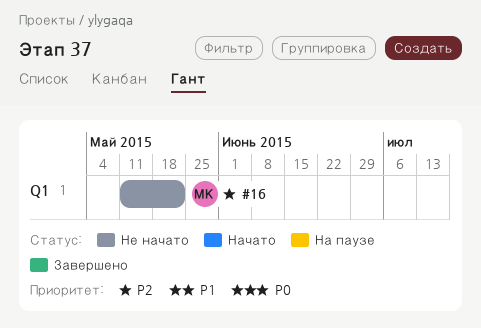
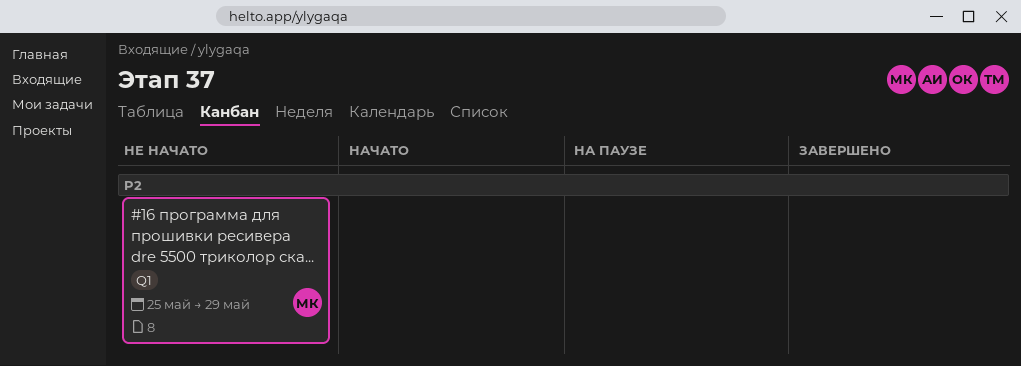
#16, start: May 11 -> May 25
#16, due: May 22 -> May 29

